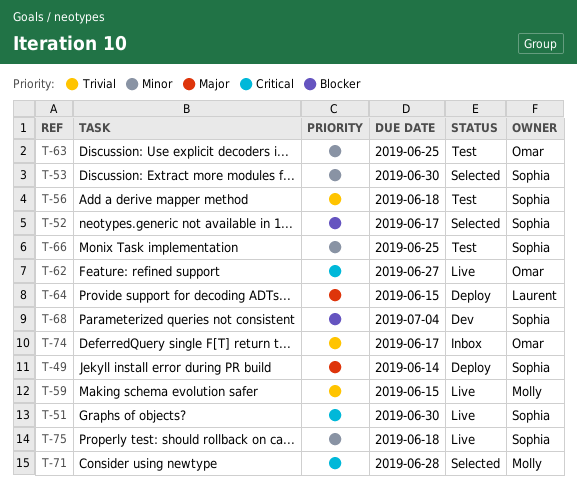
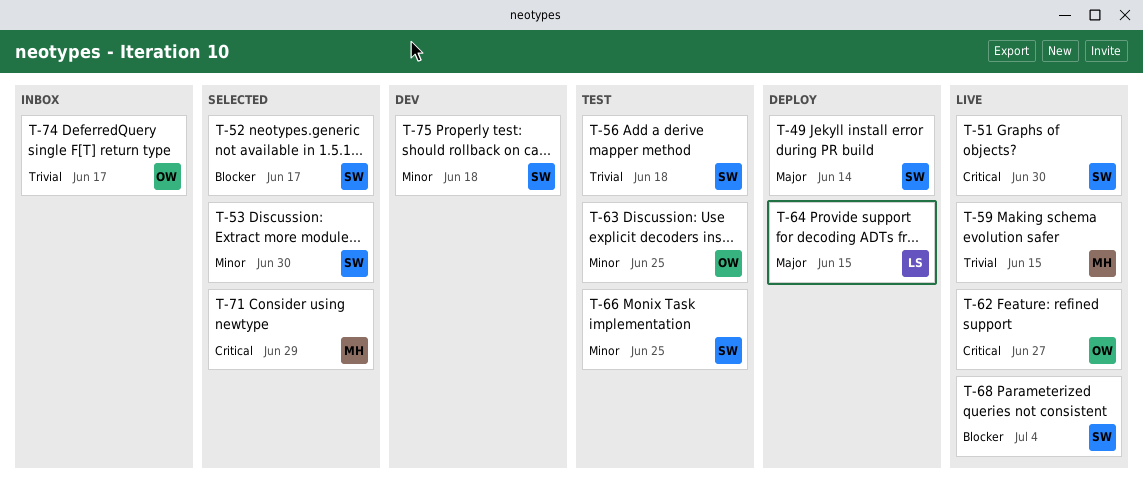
T-68, status: Dev -> Live
T-71, due: Jun 28 -> Jun 29
T-75, status: Live -> Dev

